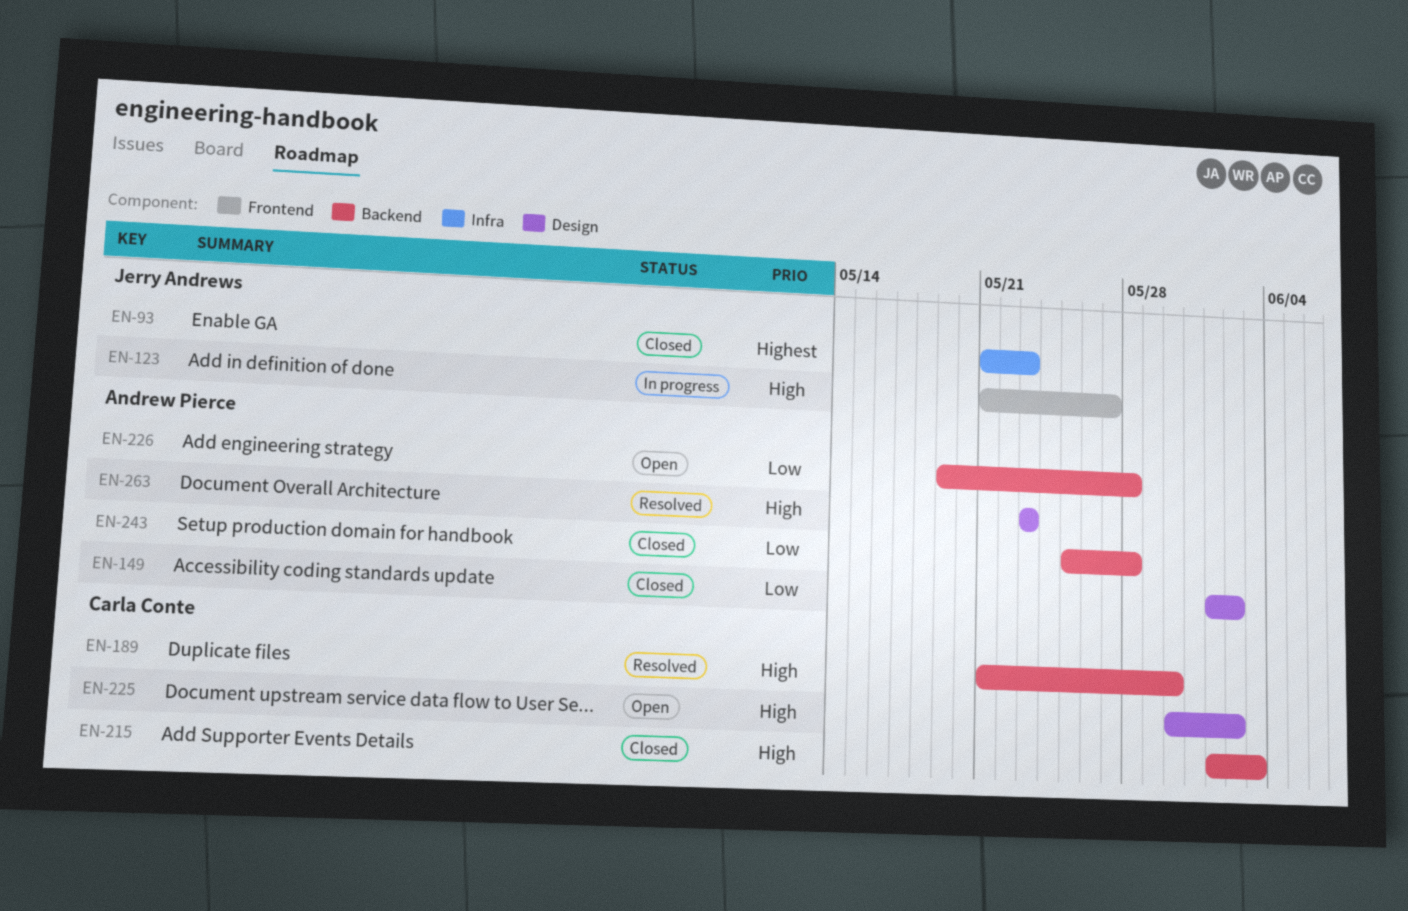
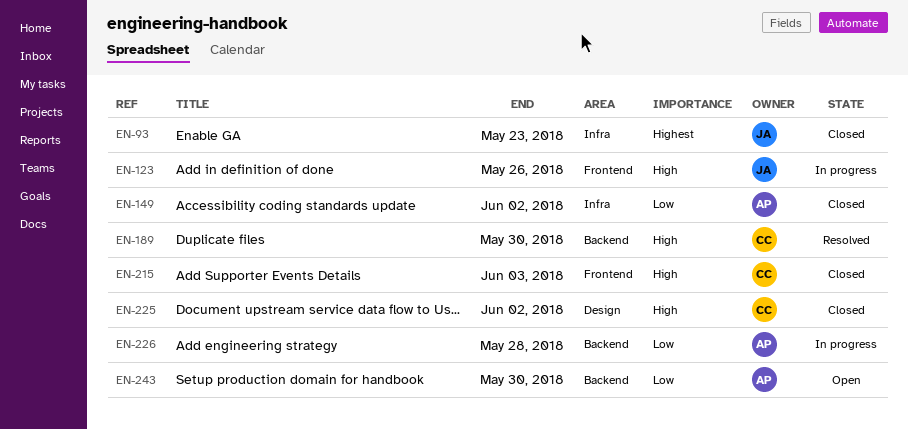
EN-123, due: May 27 -> May 26
EN-149, label: Design -> Infra
EN-215, label: Backend -> Frontend
EN-225, status: Open -> Closed
EN-226, status: Open -> In progress
EN-243, status: Closed -> Open
EN-243, due: May 28 -> May 30
EN-263: present -> none

